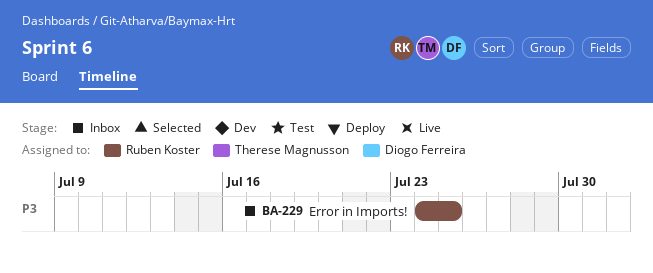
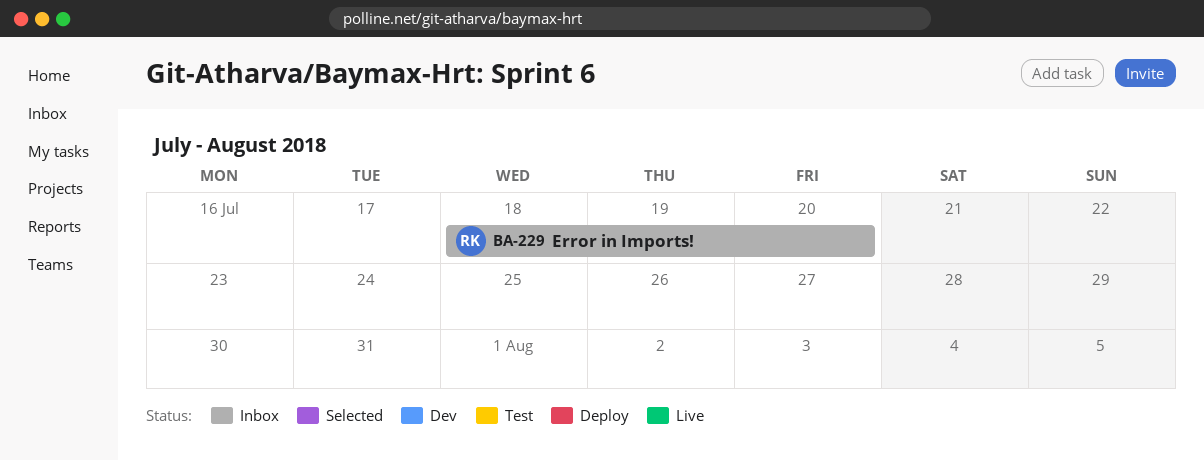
BA-229, start: Jul 24 -> Jul 18
BA-229, due: Jul 25 -> Jul 20

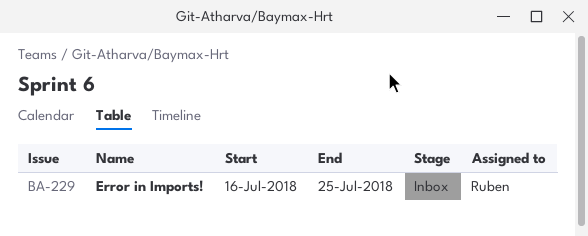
BA-229, start: Jul 18 -> Jul 16
BA-229, due: Jul 20 -> Jul 25

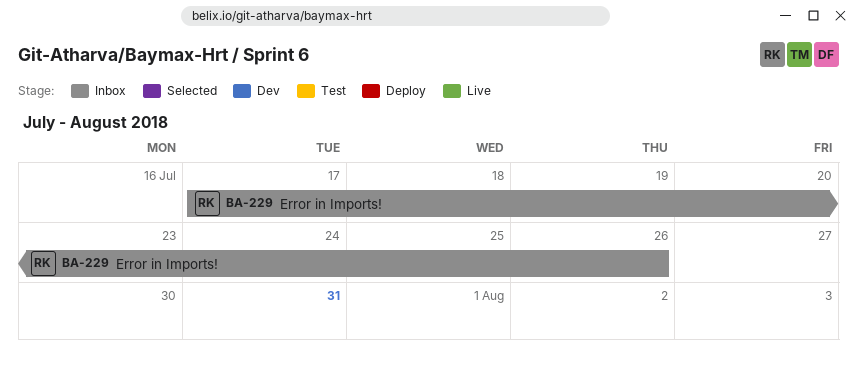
BA-229, start: Jul 16 -> Jul 17
BA-229, due: Jul 25 -> Jul 26

